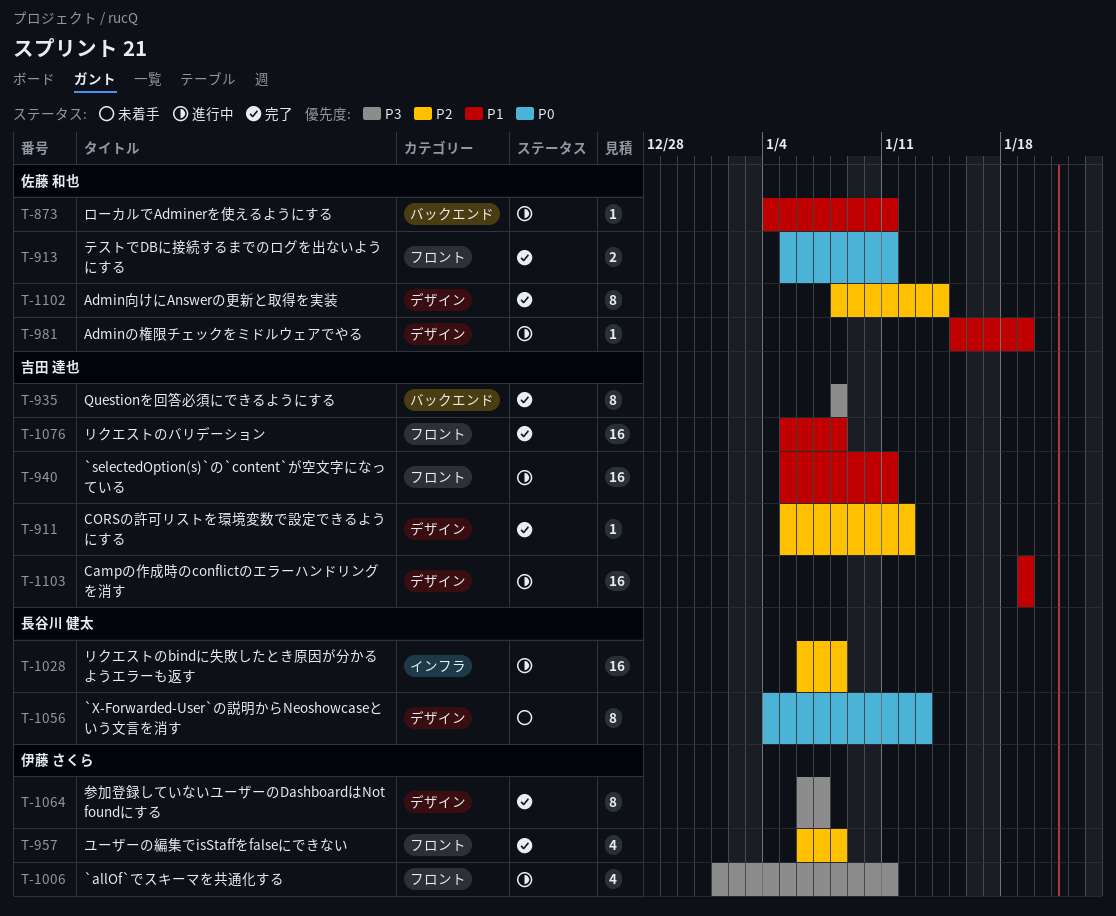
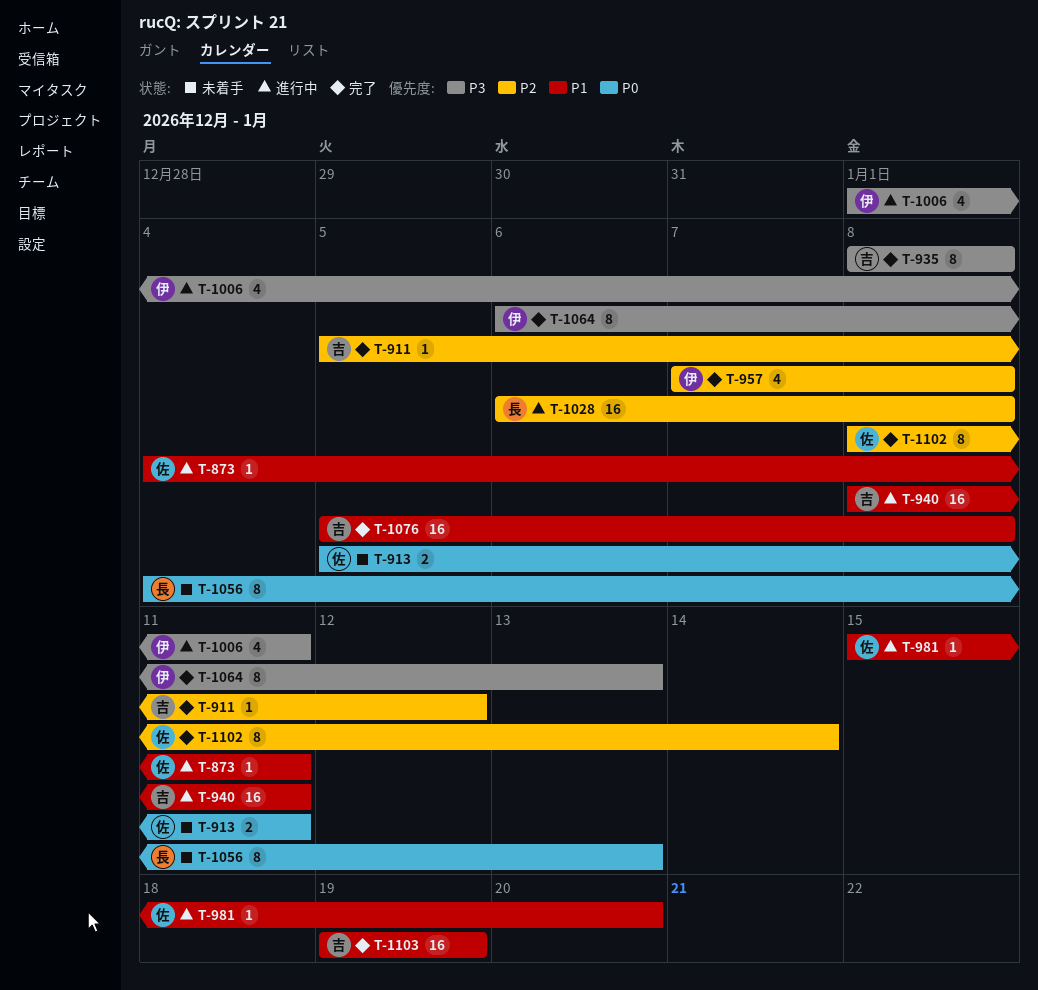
T-913, status: 完了 -> 未着手
T-940, start: Jan 5 -> Jan 8
T-957, start: Jan 6 -> Jan 7
T-981, due: Jan 19 -> Jan 20
T-1064, due: Jan 7 -> Jan 13
T-1103, status: 進行中 -> 完了

